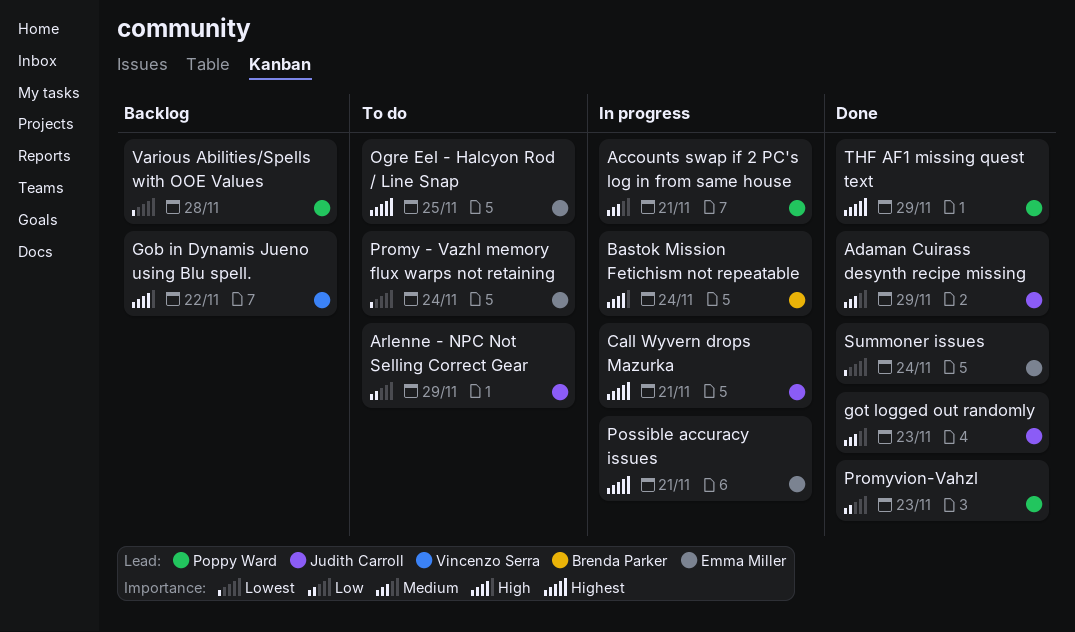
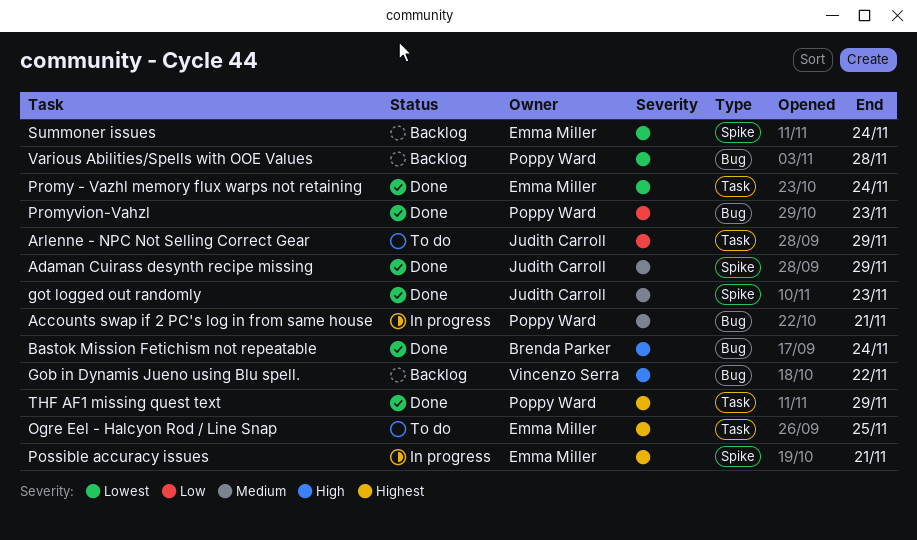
Bastok Mission Fetichism not repeatable, status: In progress -> Done
Call Wyvern drops Mazurka: present -> none
Promy - Vazhl memory flux warps not retaining, status: To do -> Done
Summoner issues, status: Done -> Backlog

